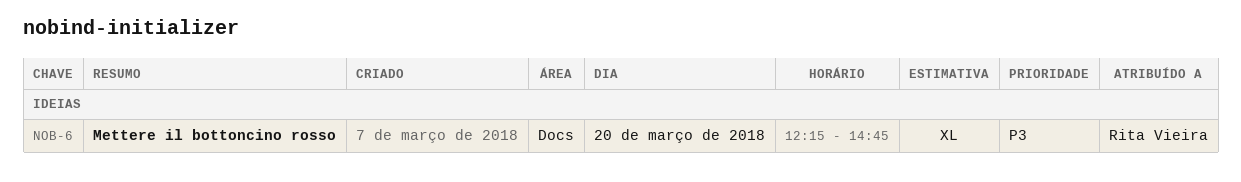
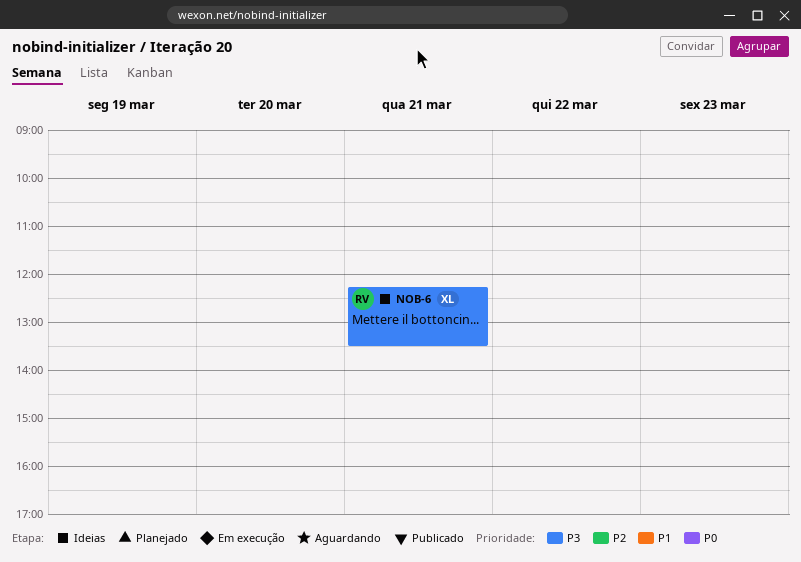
NOB-6, day: Mar 20 -> Mar 21
NOB-6, ends: 14:45 -> 13:30

